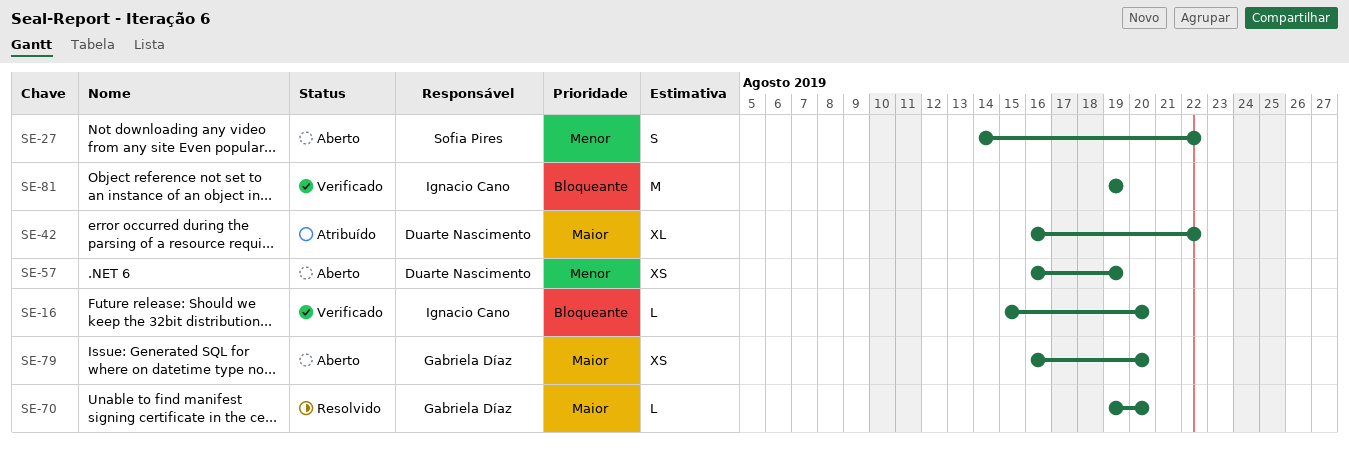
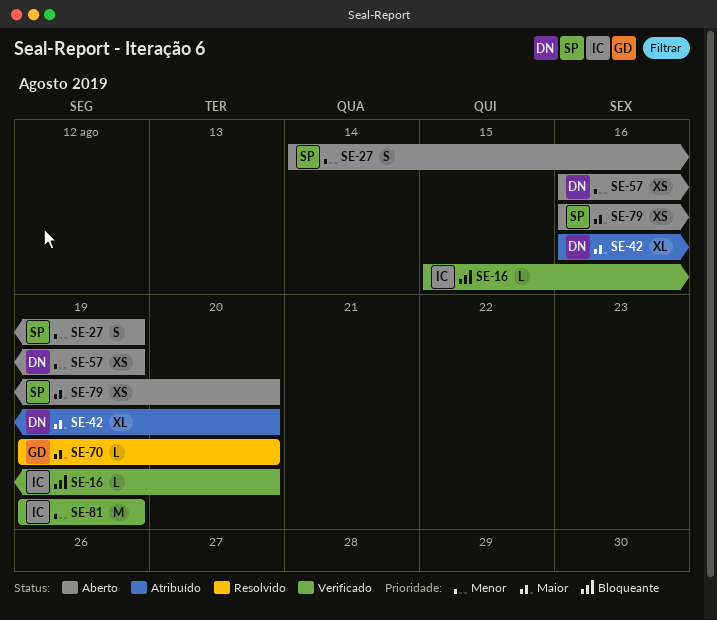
SE-27, due: Aug 22 -> Aug 19
SE-42, due: Aug 22 -> Aug 20
SE-79, owner: Gabriela Díaz -> Sofia Pires
SE-81, priority: Bloqueante -> Menor

